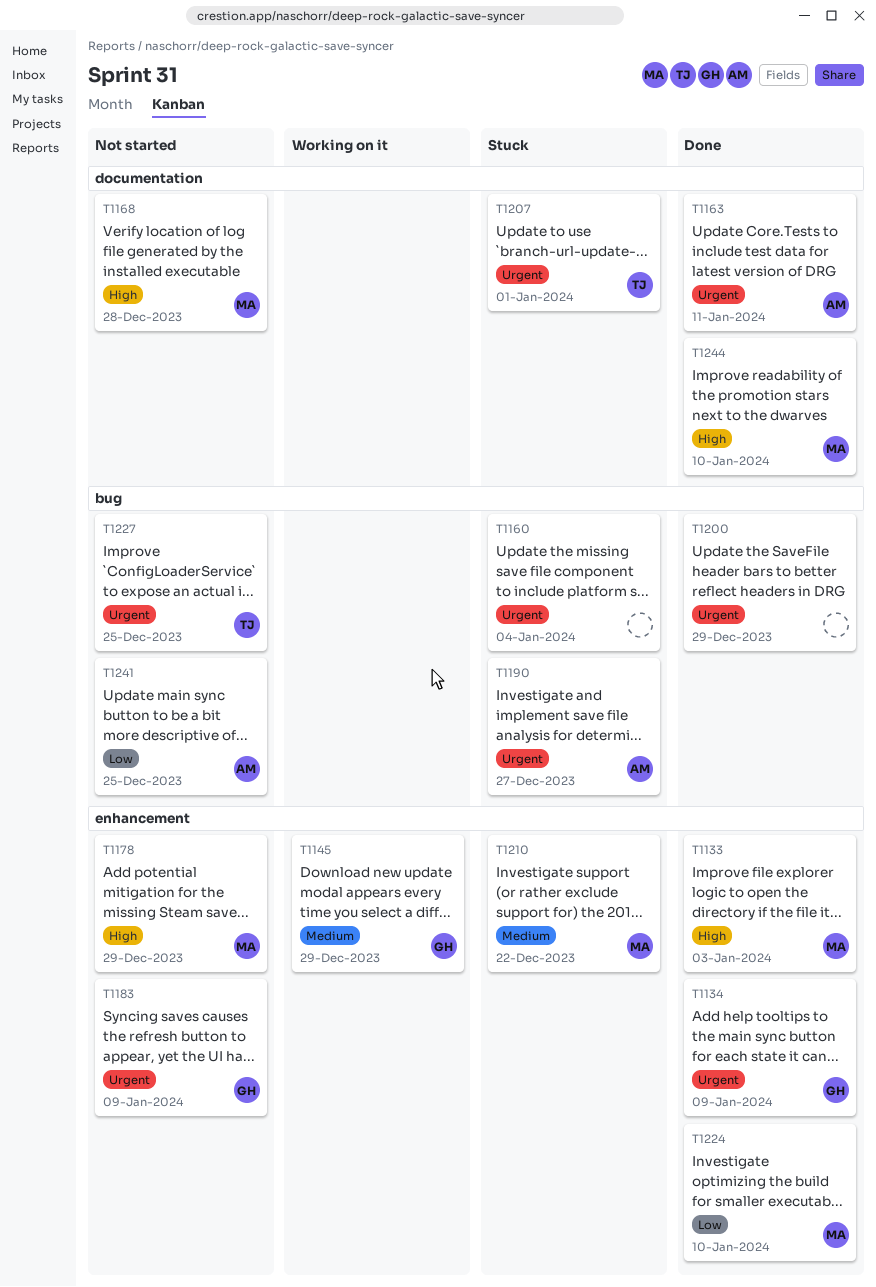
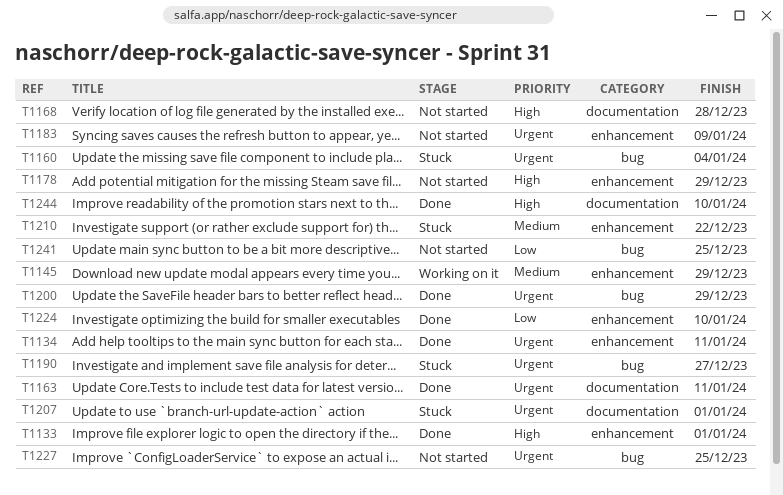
T1133, due: Jan 3 -> Jan 1
T1134, due: Jan 9 -> Jan 11

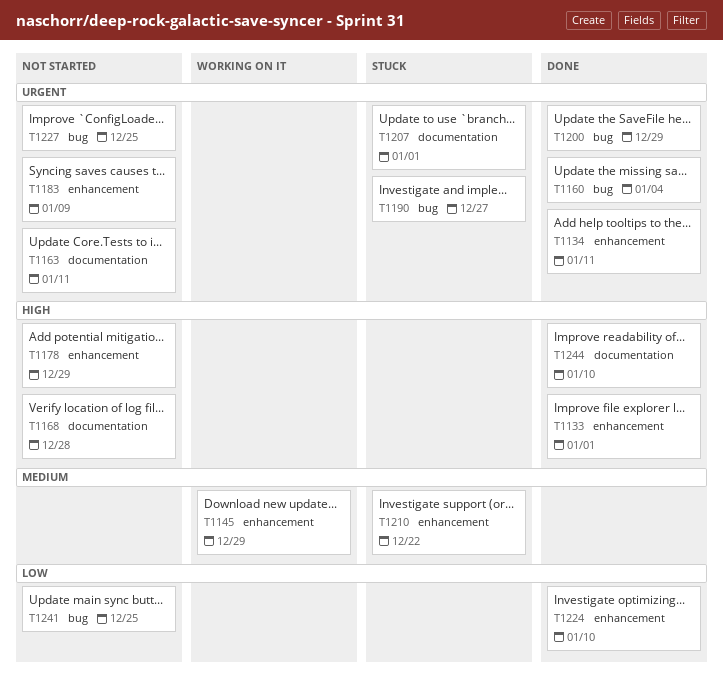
T1160, status: Stuck -> Done
T1163, status: Done -> Not started

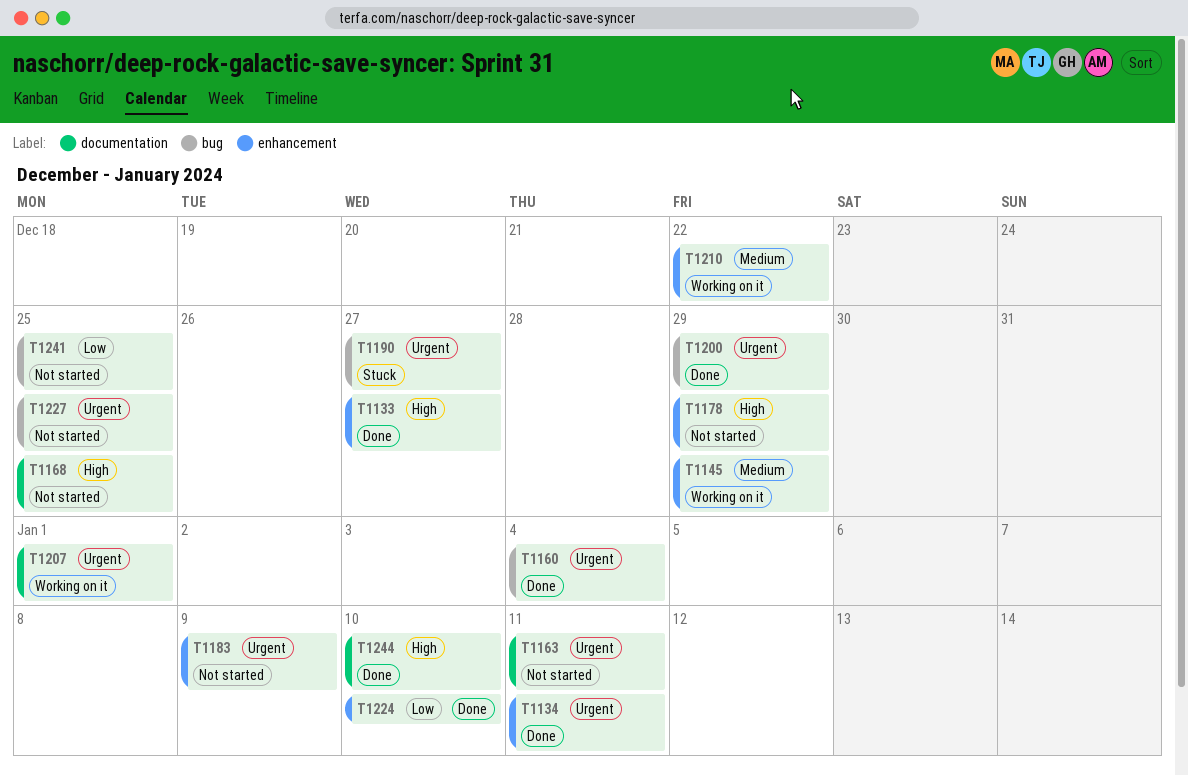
T1133, due: Jan 1 -> Dec 27
T1168, due: Dec 28 -> Dec 25
T1207, status: Stuck -> Working on it
T1210, status: Stuck -> Working on it

